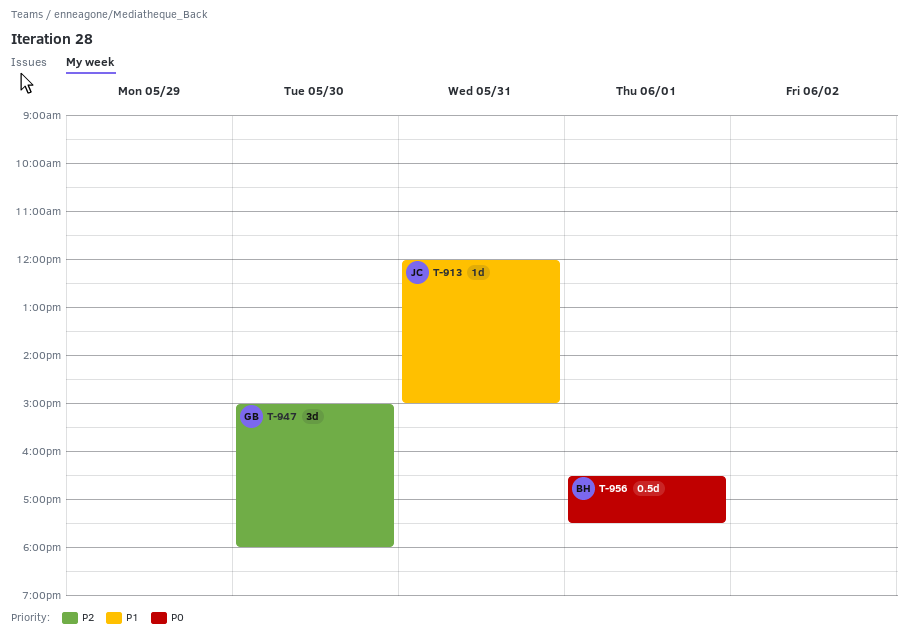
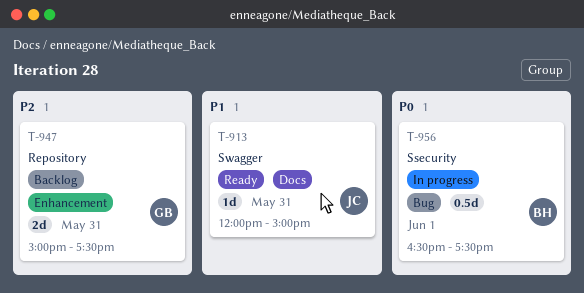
T-947, estimate: 3d -> 2d
T-947, day: May 30 -> May 31
T-947, ends: 18:00 -> 17:30

